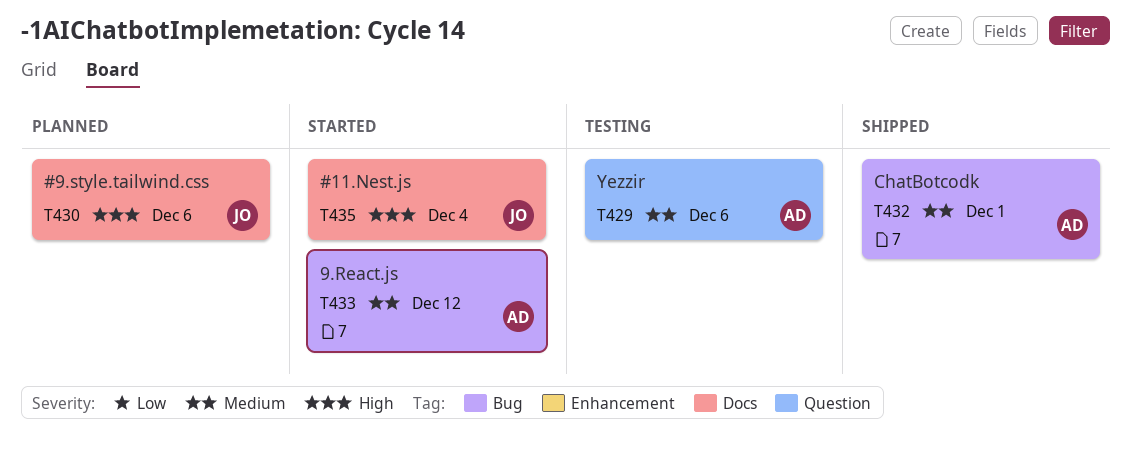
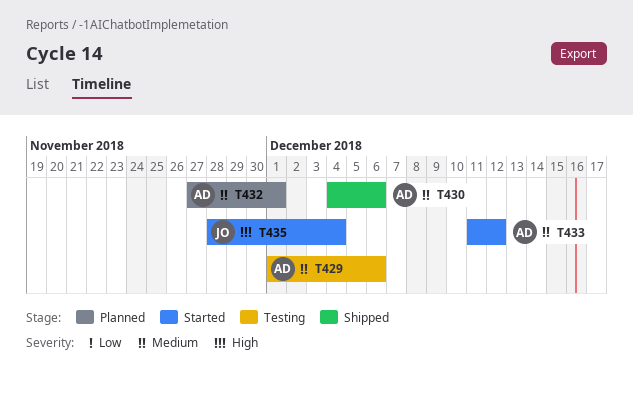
T430, status: Planned -> Shipped
T430, owner: JO -> AD
T430, priority: High -> Medium
T432, status: Shipped -> Planned

